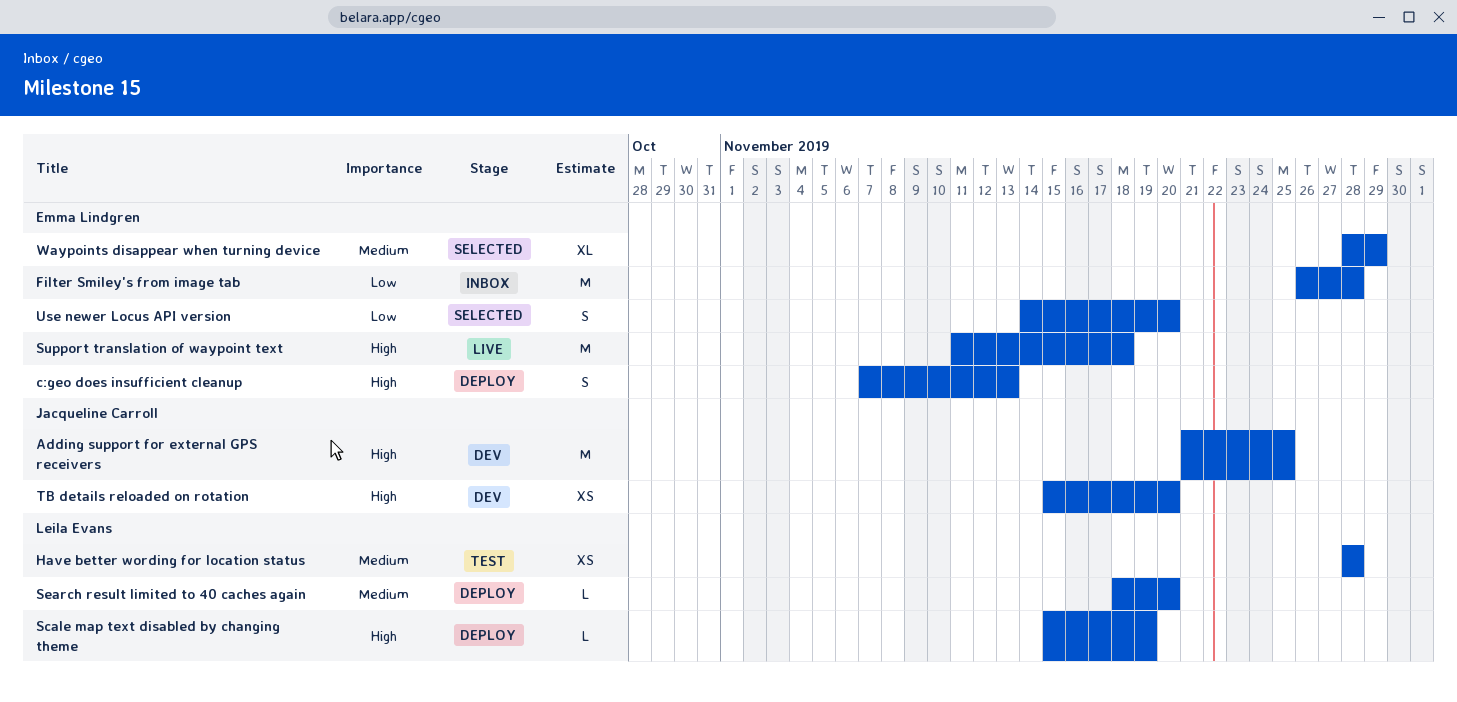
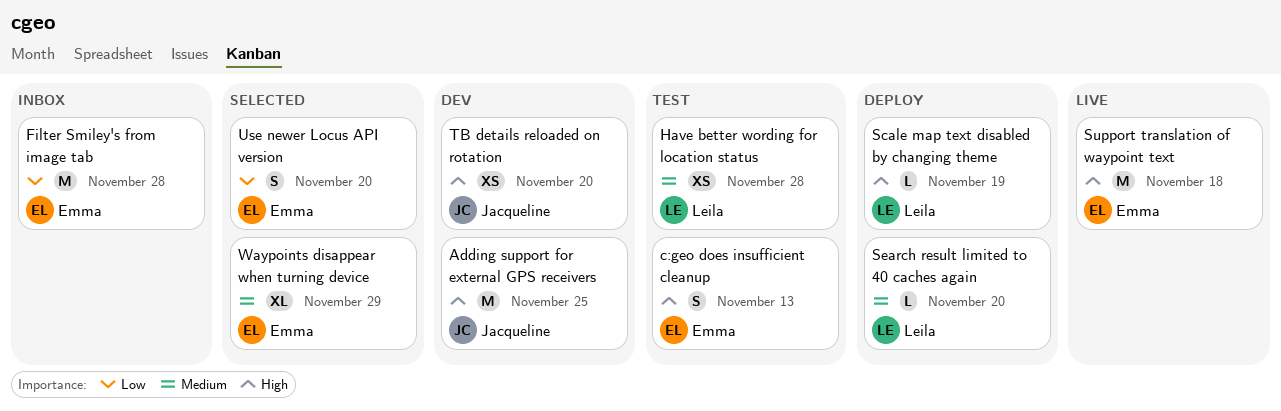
c:geo does insufficient cleanup, status: Deploy -> Test

